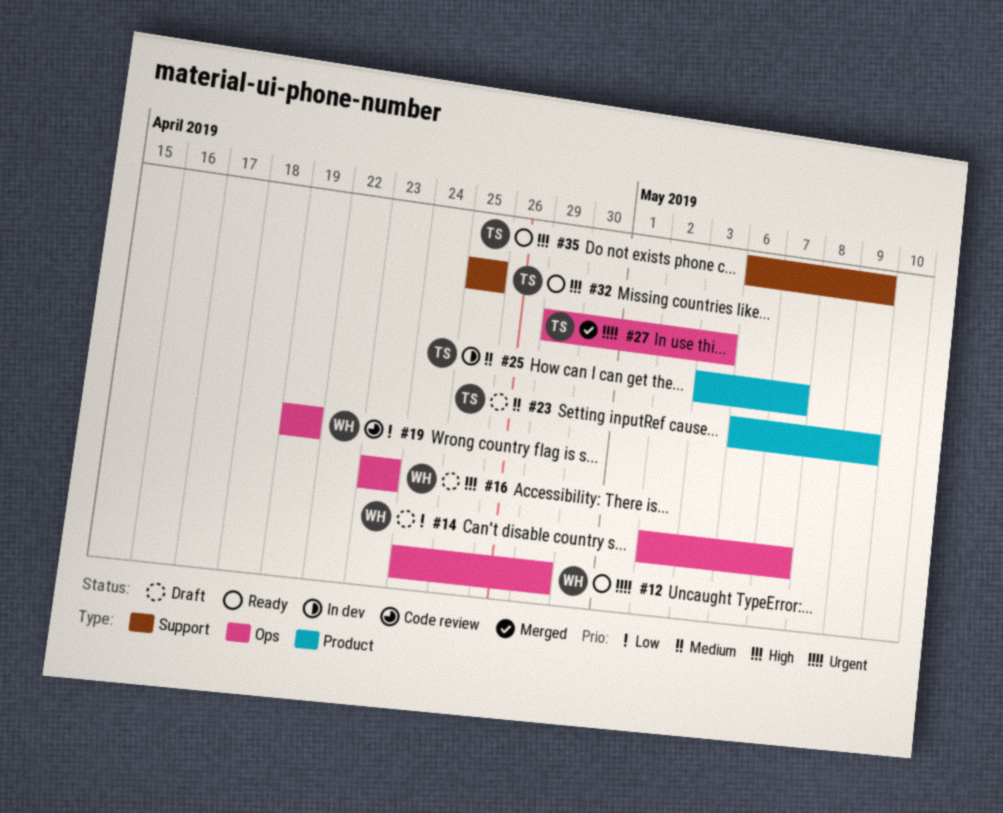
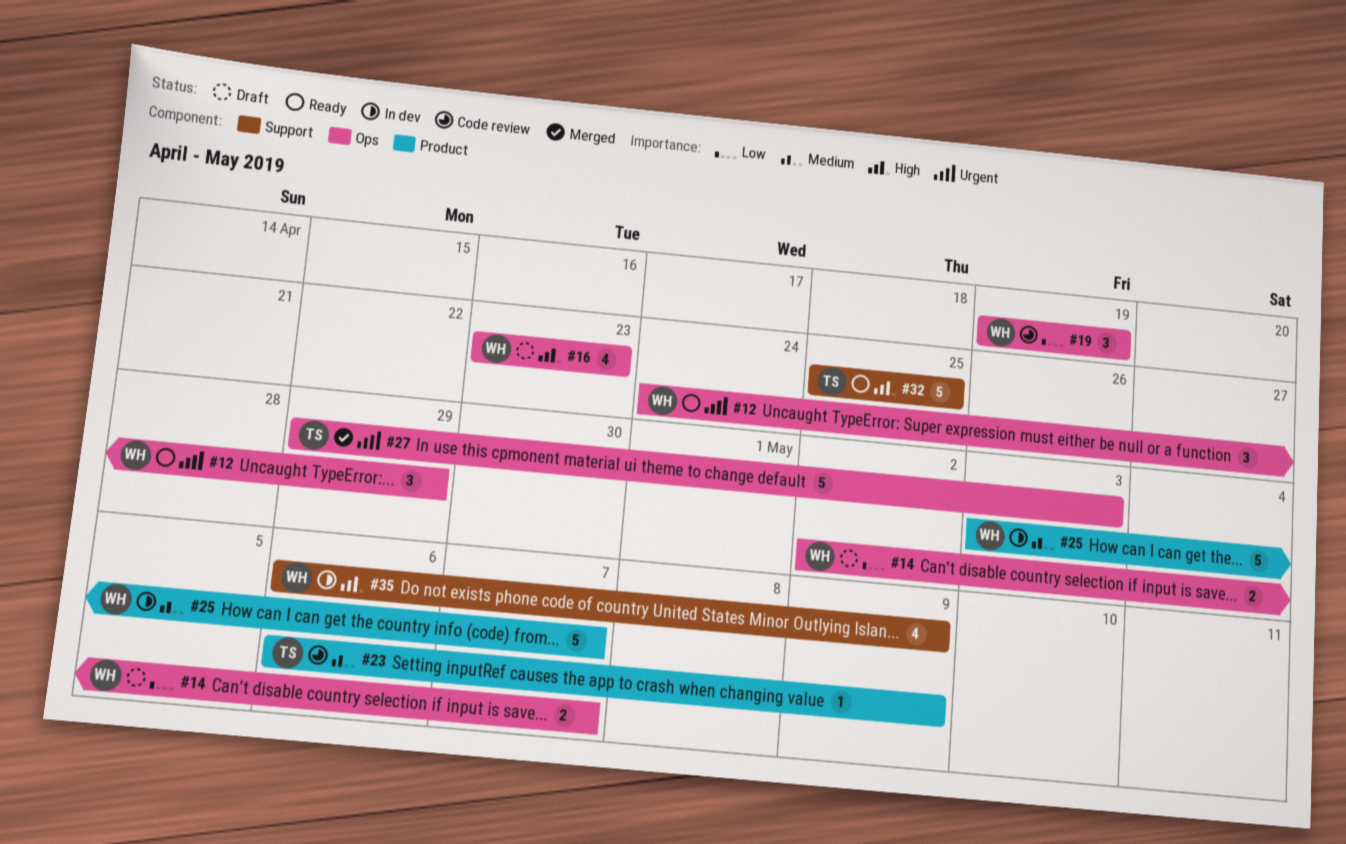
#23, status: Draft -> Code review
#25, owner: TS -> WH
#35, status: Ready -> In dev
#35, owner: TS -> WH

